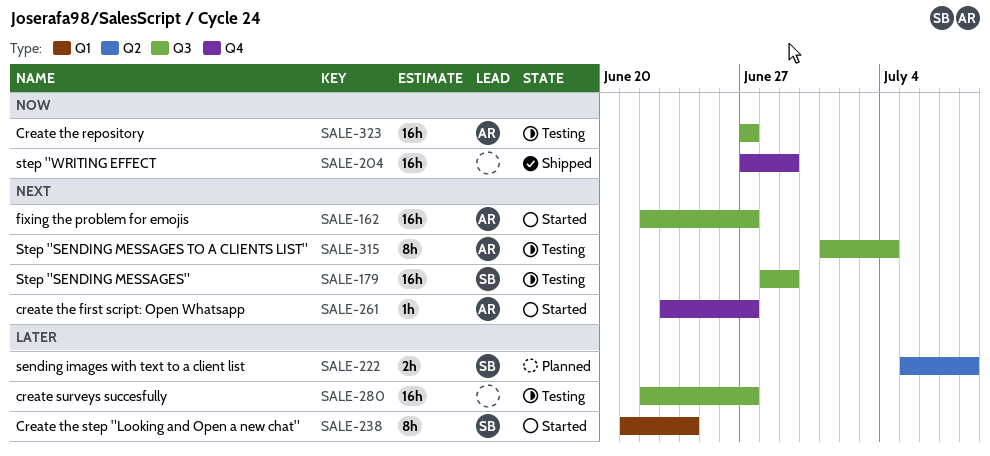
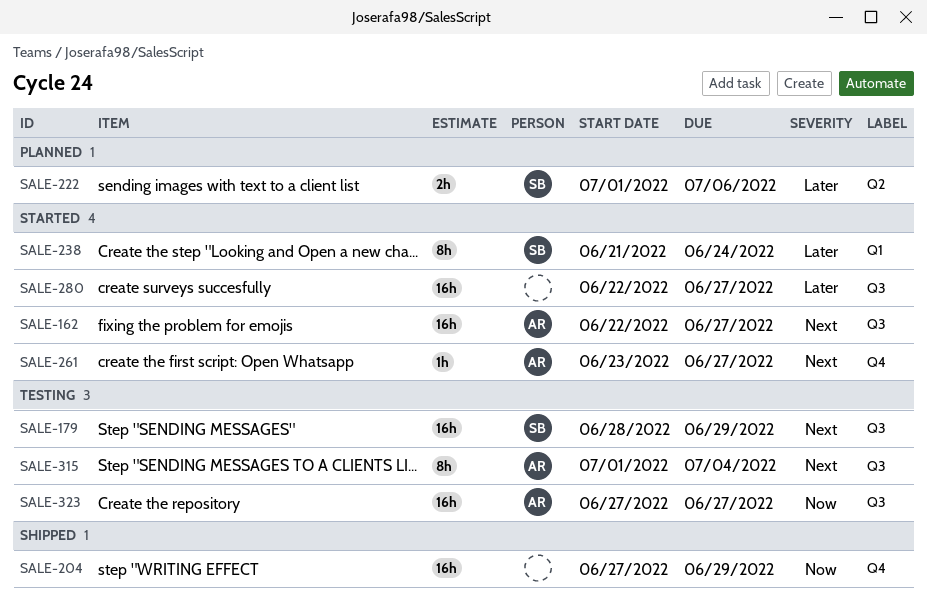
SALE-222, start: Jul 5 -> Jul 1
SALE-222, due: Jul 8 -> Jul 6
SALE-280, status: Testing -> Started

